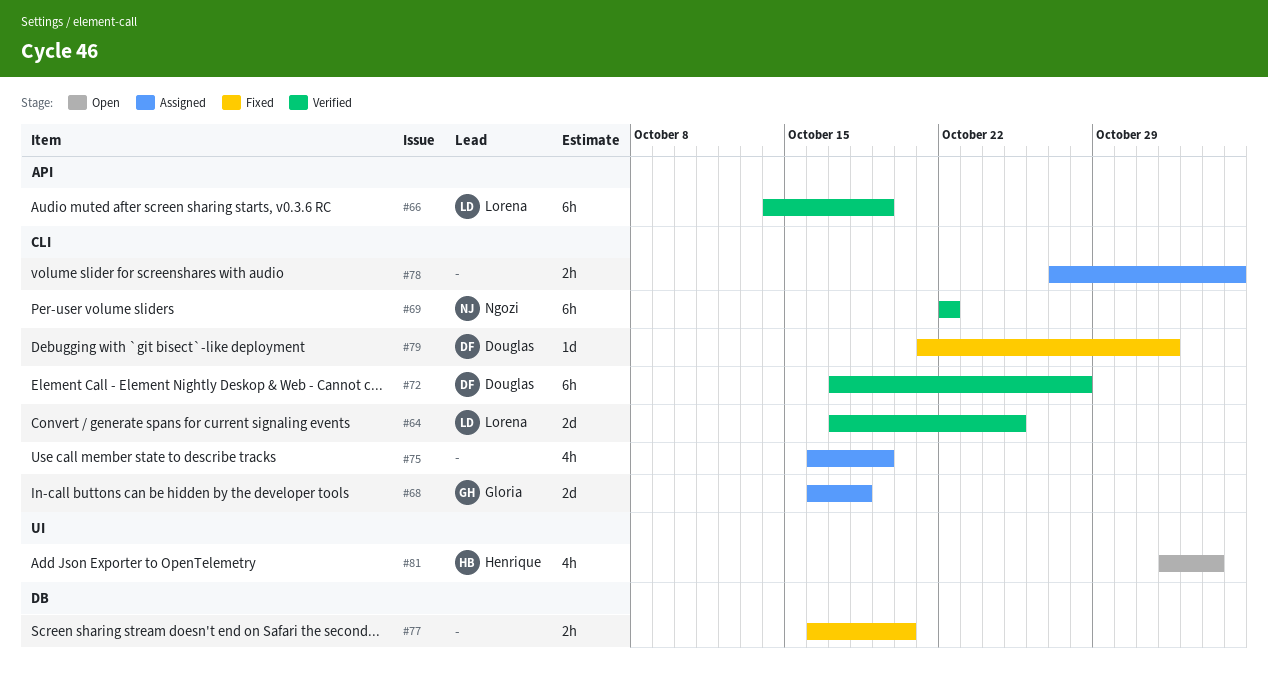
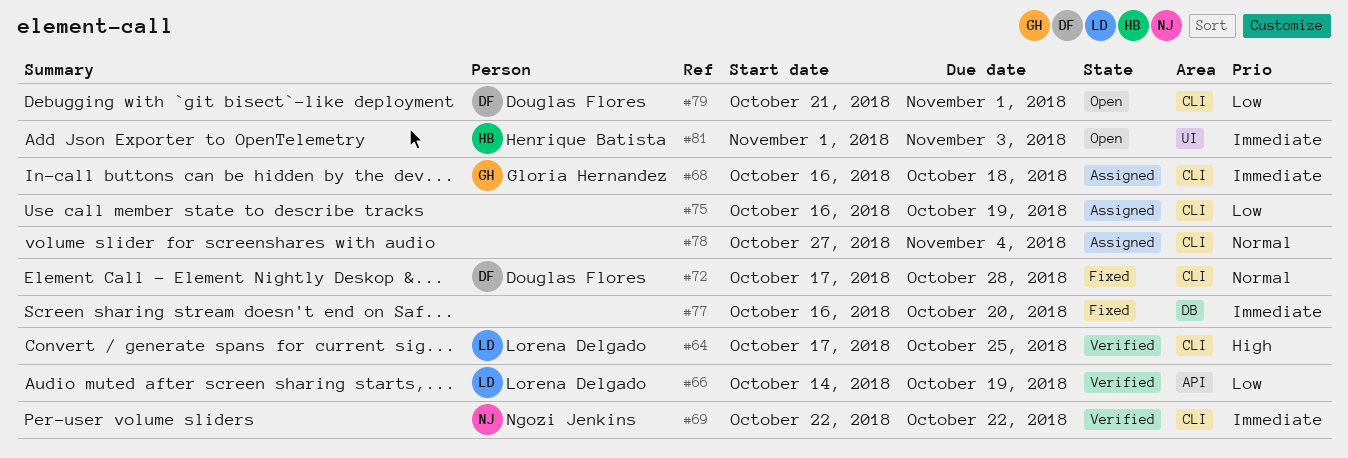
#72, status: Verified -> Fixed
#79, status: Fixed -> Open

